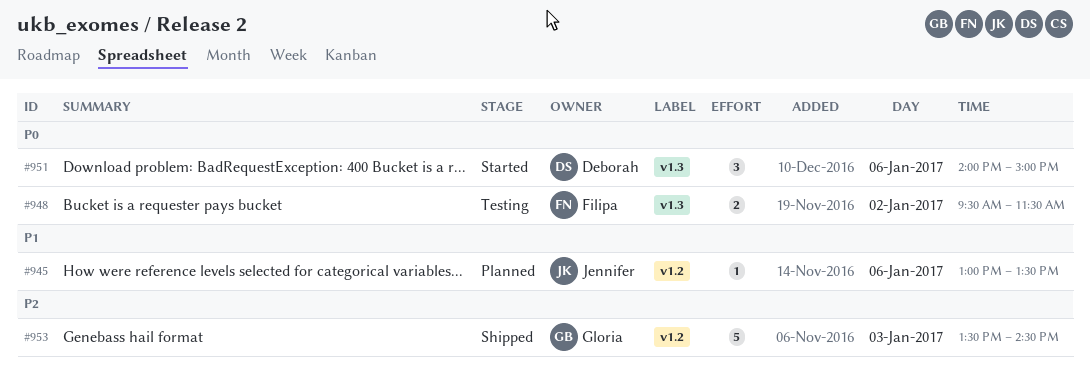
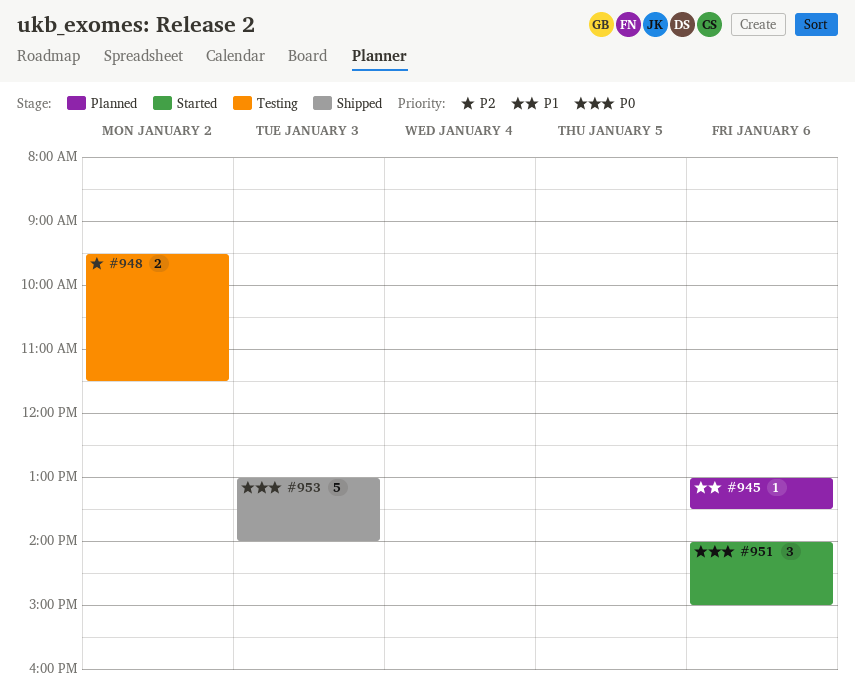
#948, priority: P0 -> P2
#953, priority: P2 -> P0
#953, begins: 13:30 -> 13:00
#953, ends: 14:30 -> 14:00

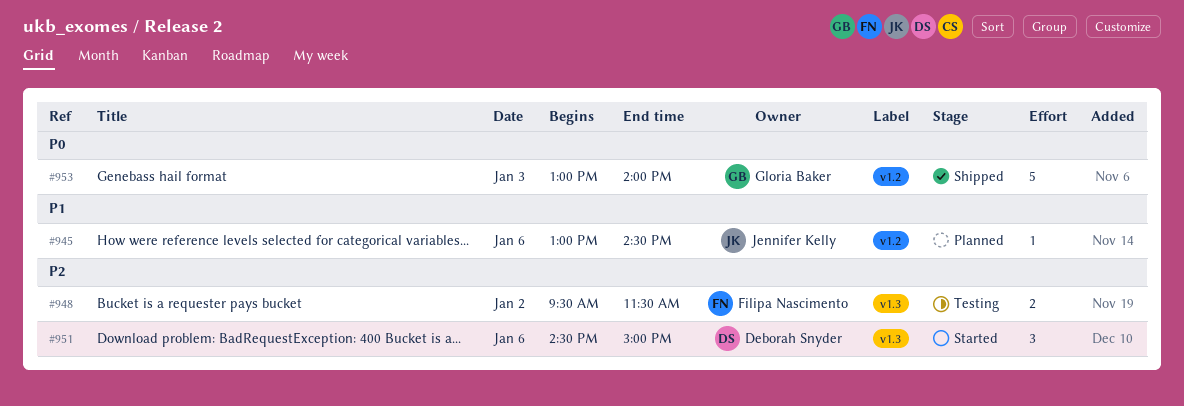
#945, ends: 13:30 -> 14:30
#951, priority: P0 -> P2
#951, begins: 14:00 -> 14:30

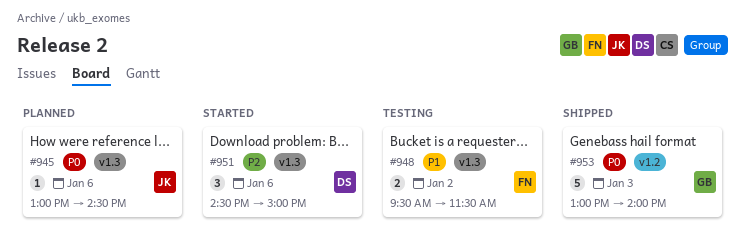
#945, priority: P1 -> P0
#945, label: v1.2 -> v1.3
#948, priority: P2 -> P1

